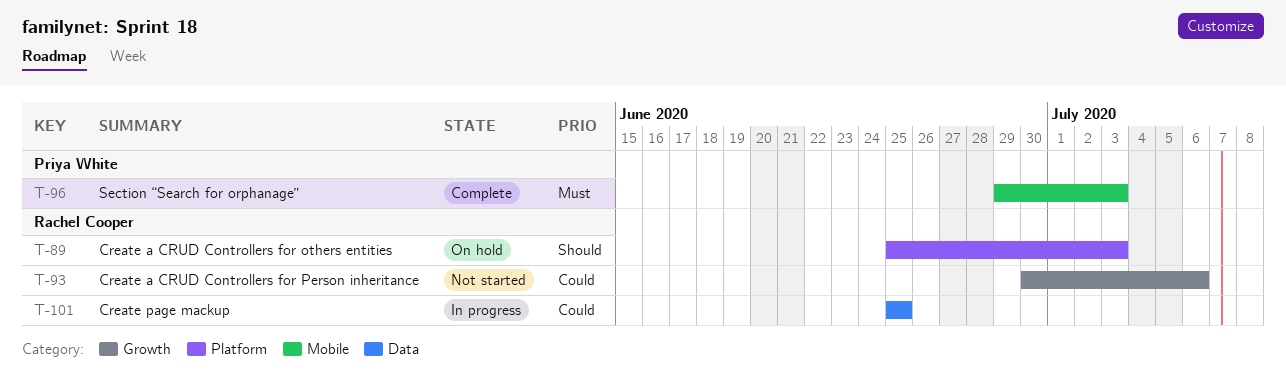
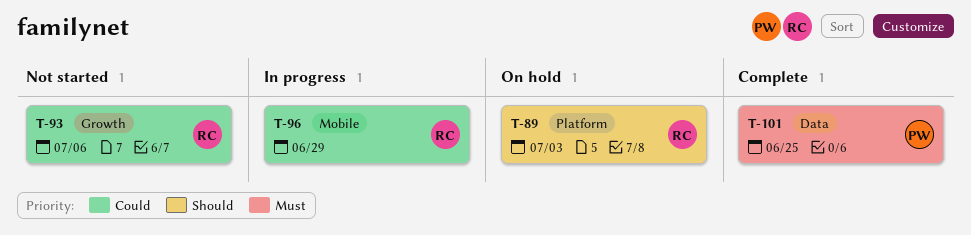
T-96, status: Complete -> In progress
T-96, owner: Priya White -> Rachel Cooper
T-96, priority: Must -> Could
T-96, due: Jul 3 -> Jun 29
T-101, status: In progress -> Complete
T-101, owner: Rachel Cooper -> Priya White
T-101, priority: Could -> Must

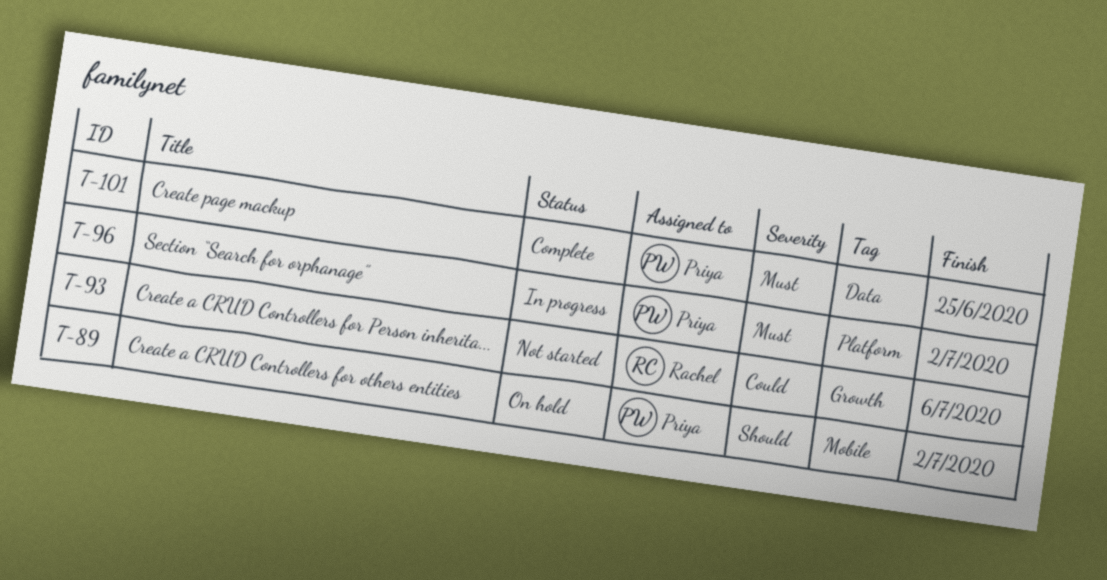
T-89, owner: Rachel -> Priya
T-89, label: Platform -> Mobile
T-89, due: Jul 3 -> Jul 2
T-96, owner: Rachel -> Priya
T-96, priority: Could -> Must
T-96, label: Mobile -> Platform
T-96, due: Jun 29 -> Jul 2

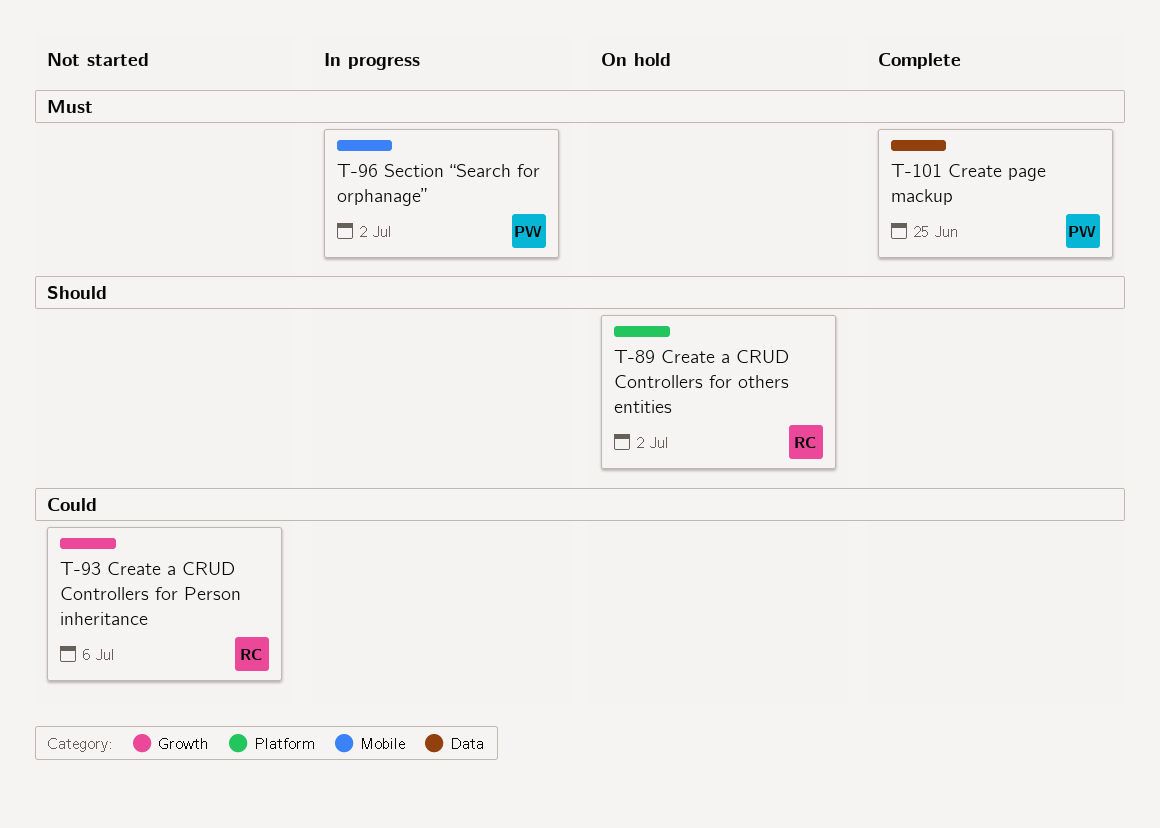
T-89, owner: Priya -> Rachel
T-89, label: Mobile -> Platform
T-96, label: Platform -> Mobile

